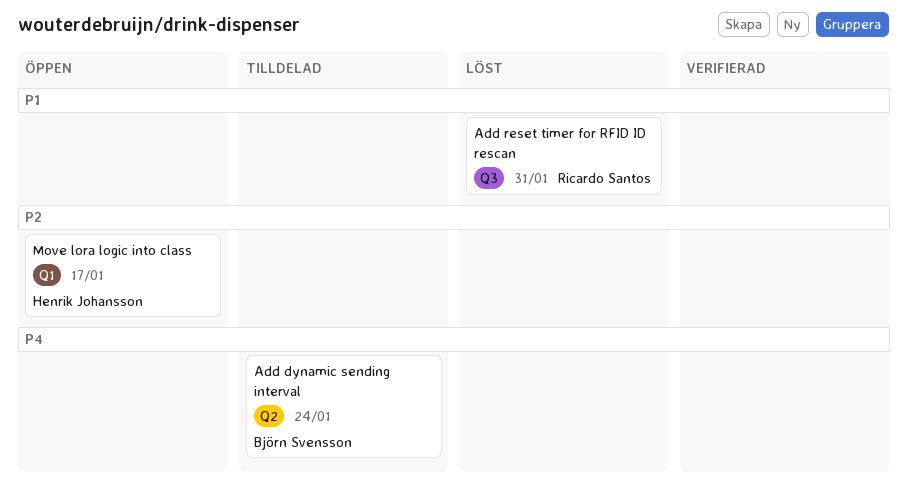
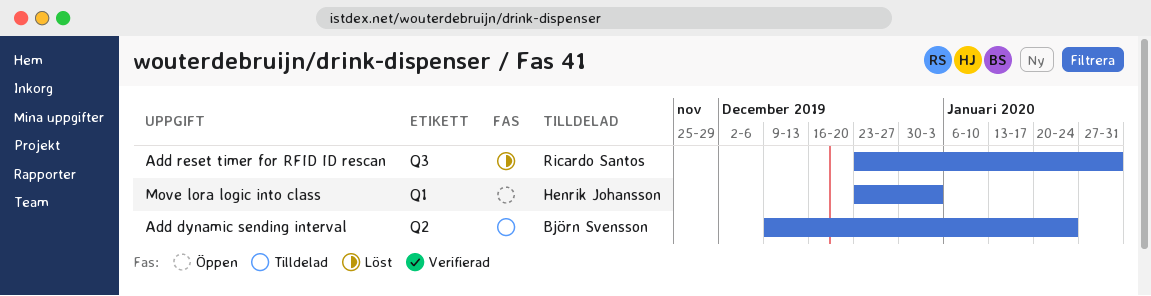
Move lora logic into class, due: Jan 17 -> Jan 3

